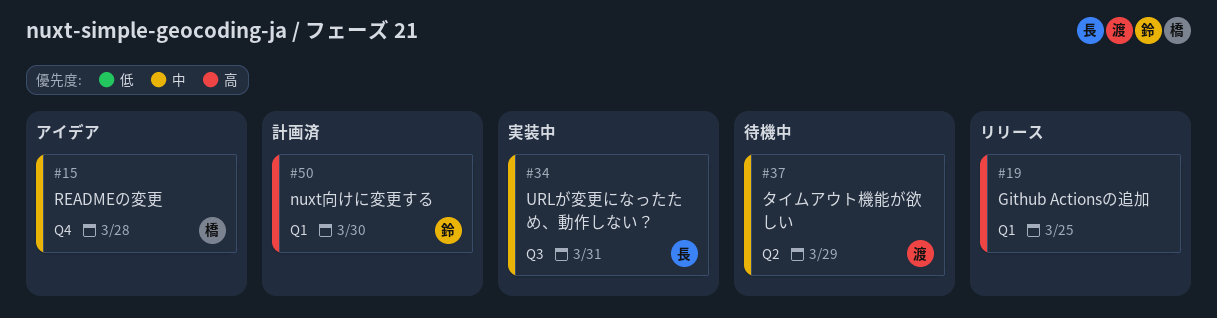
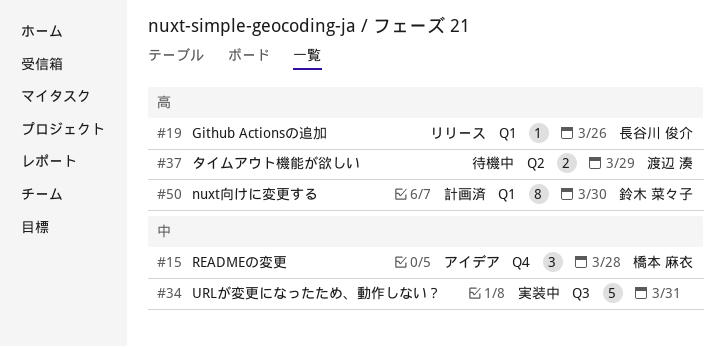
#19, owner: none -> 長谷川 俊介
#19, due: Mar 25 -> Mar 26
#34, owner: 長谷川 俊介 -> none
#37, priority: 中 -> 高

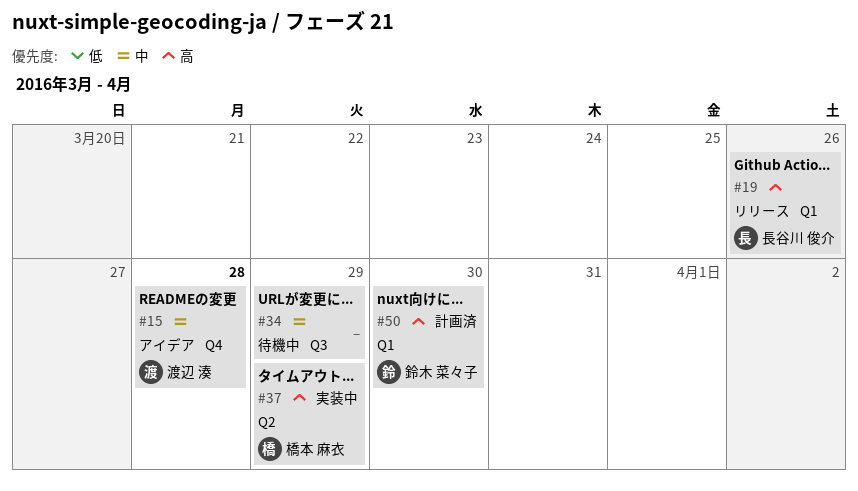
#15, owner: 橋本 麻衣 -> 渡辺 湊
#34, status: 実装中 -> 待機中
#34, due: Mar 31 -> Mar 29
#37, status: 待機中 -> 実装中
#37, owner: 渡辺 湊 -> 橋本 麻衣

